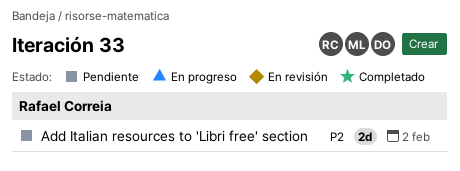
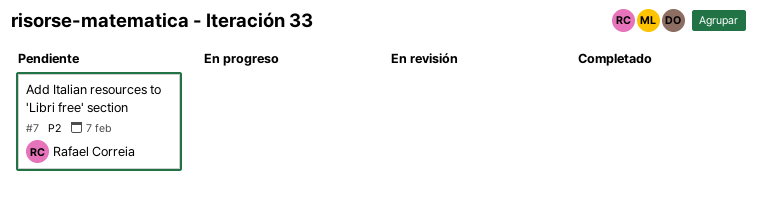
Add Italian resources to 'Libri free' section, due: Feb 2 -> Feb 7

